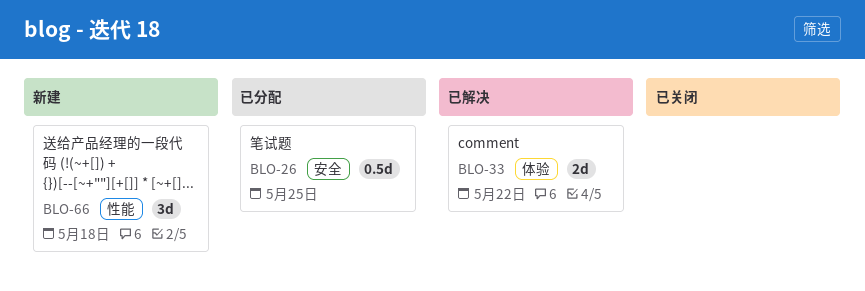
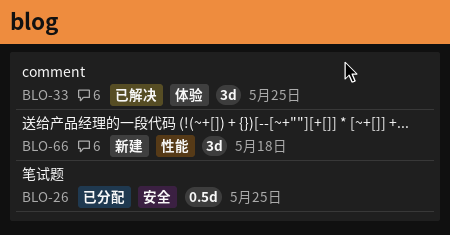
BLO-33, estimate: 2d -> 3d
BLO-33, due: May 22 -> May 25

